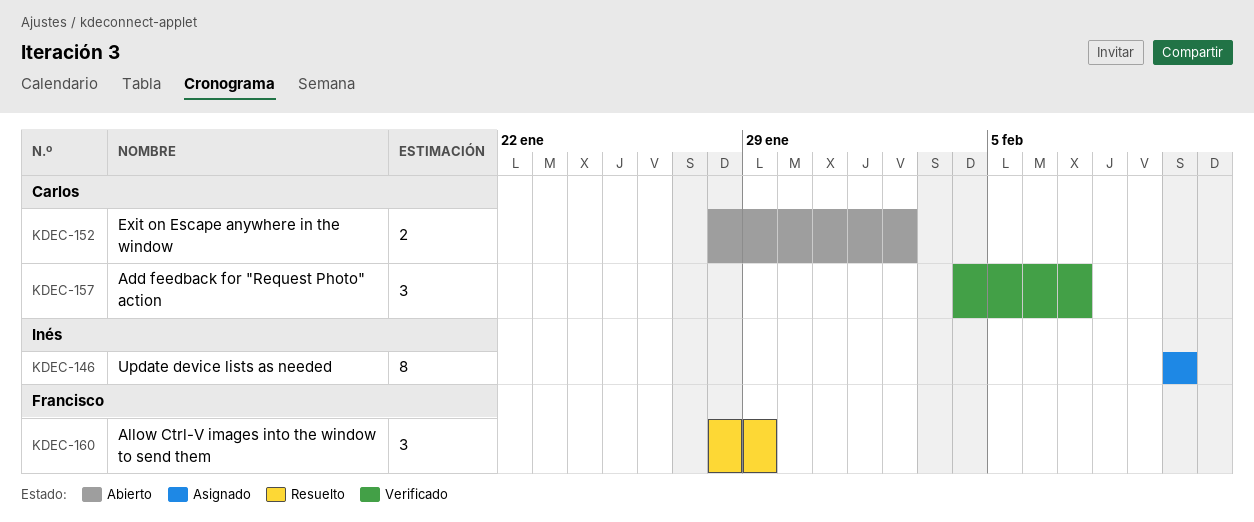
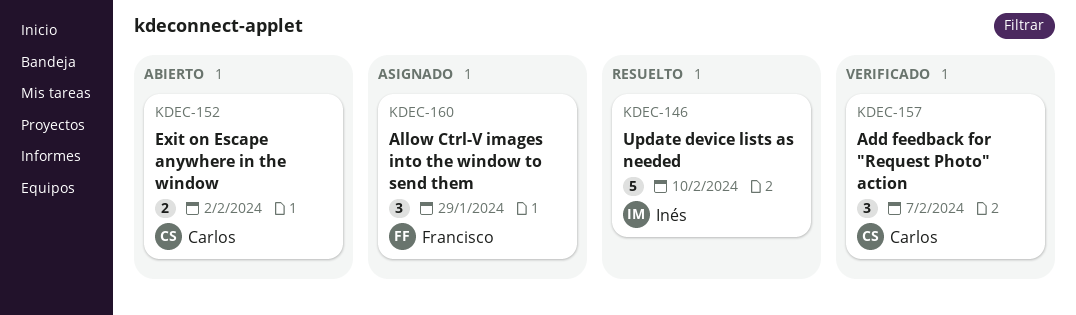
KDEC-146, status: Asignado -> Resuelto
KDEC-146, estimate: 8 -> 5
KDEC-160, status: Resuelto -> Asignado

